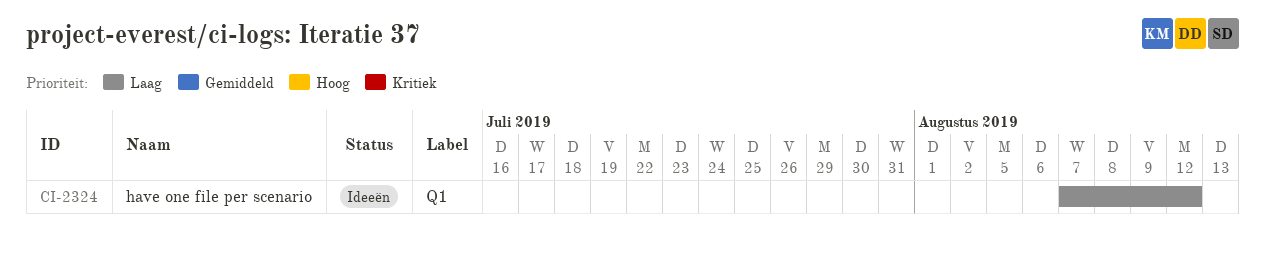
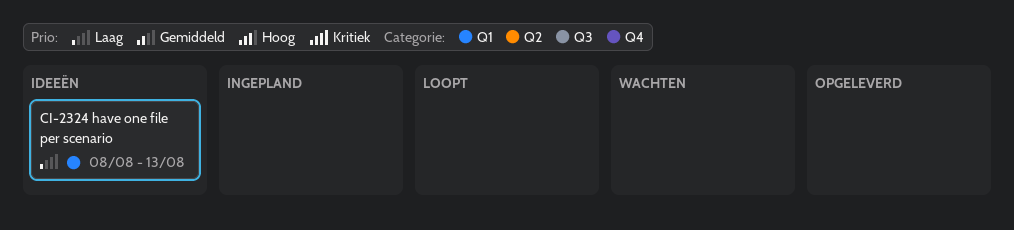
CI-2324, start: Aug 7 -> Aug 8
CI-2324, due: Aug 12 -> Aug 13

